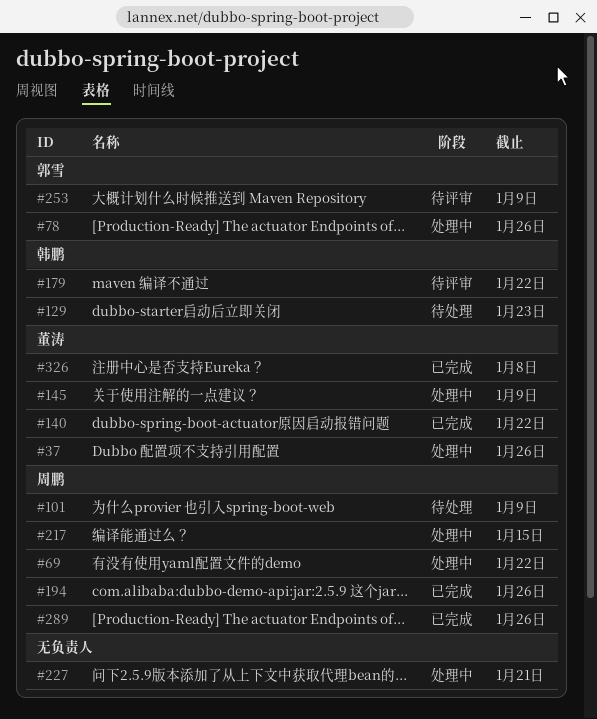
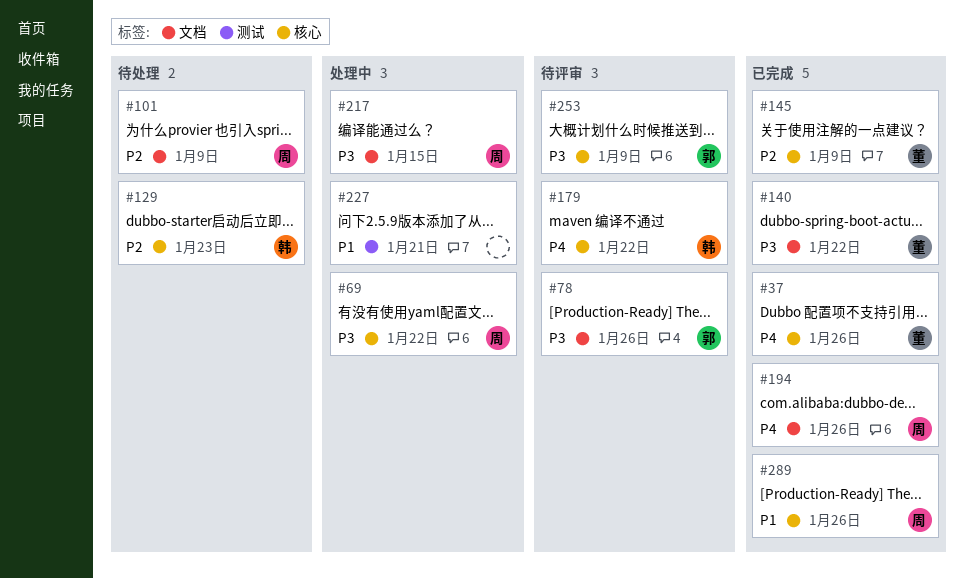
#37, status: 处理中 -> 已完成
#78, status: 处理中 -> 待评审
#145, status: 处理中 -> 已完成
#326: present -> none

